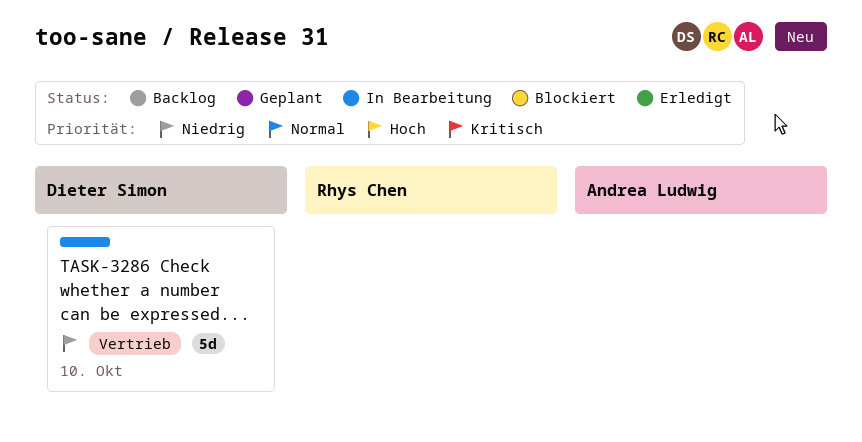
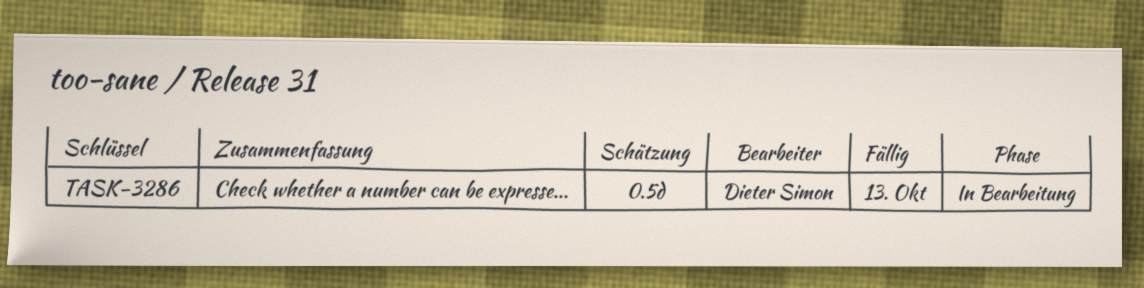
TASK-3286, estimate: 5d -> 0.5d
TASK-3286, due: Oct 10 -> Oct 13

